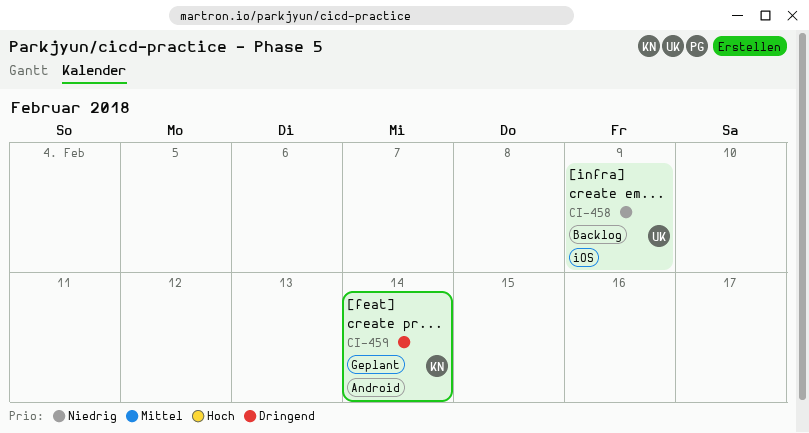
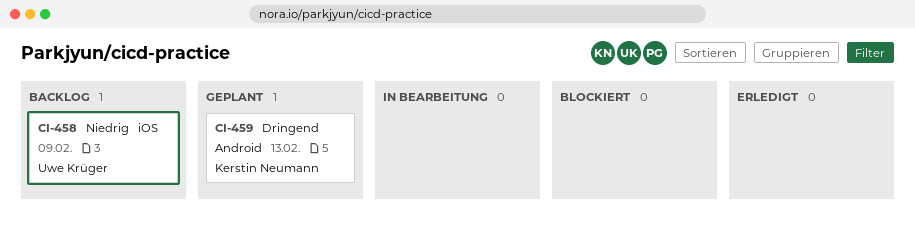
CI-459, due: Feb 14 -> Feb 13

